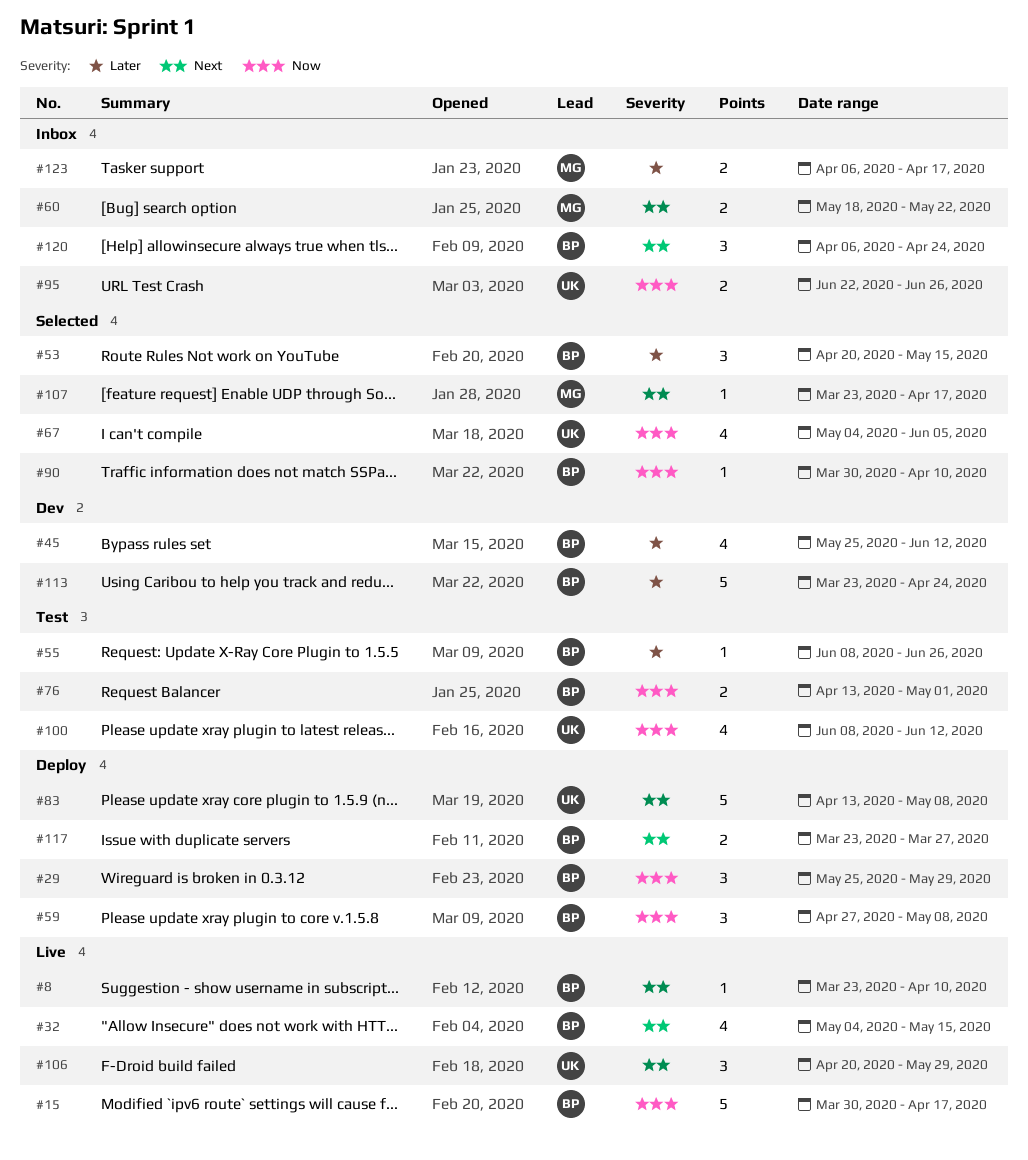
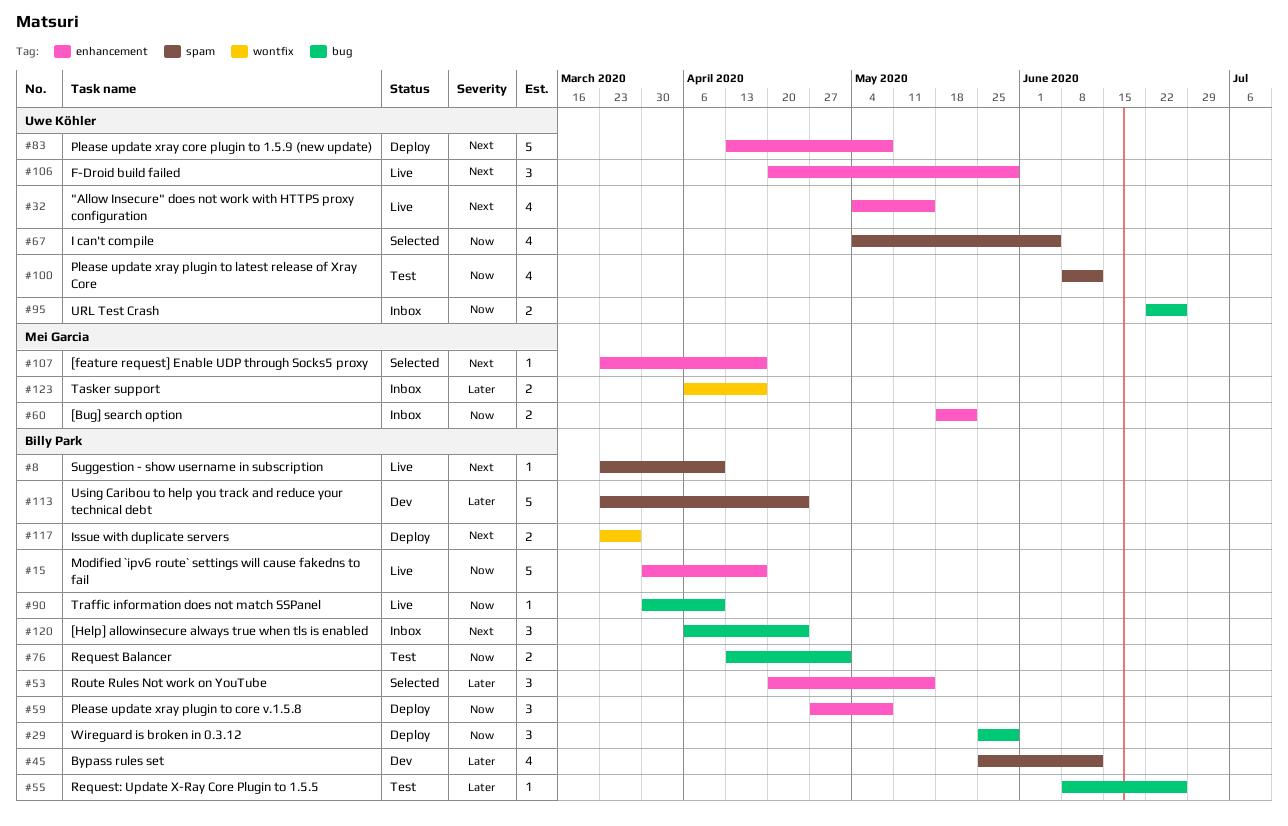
#32, owner: Billy Park -> Uwe Köhler
#60, priority: Next -> Now
#90, status: Selected -> Live

